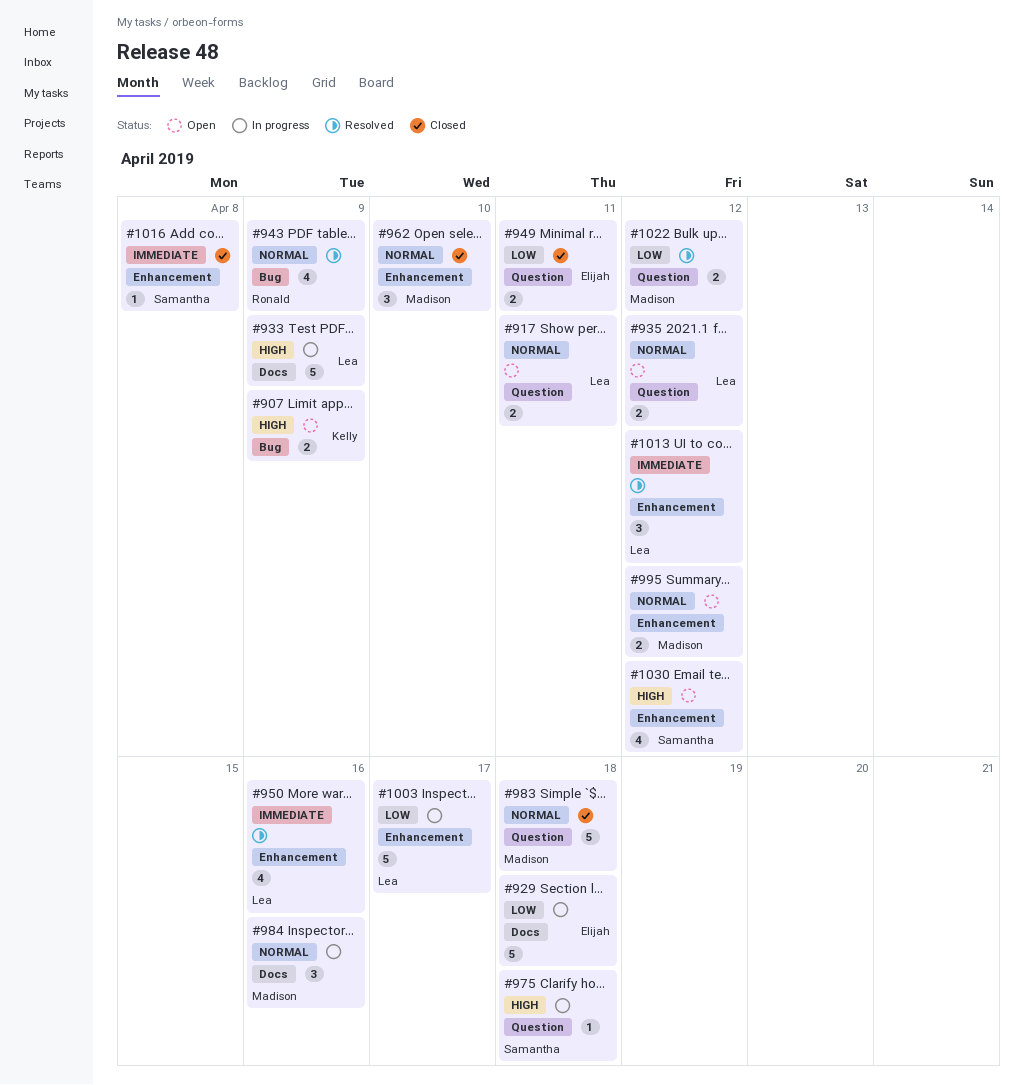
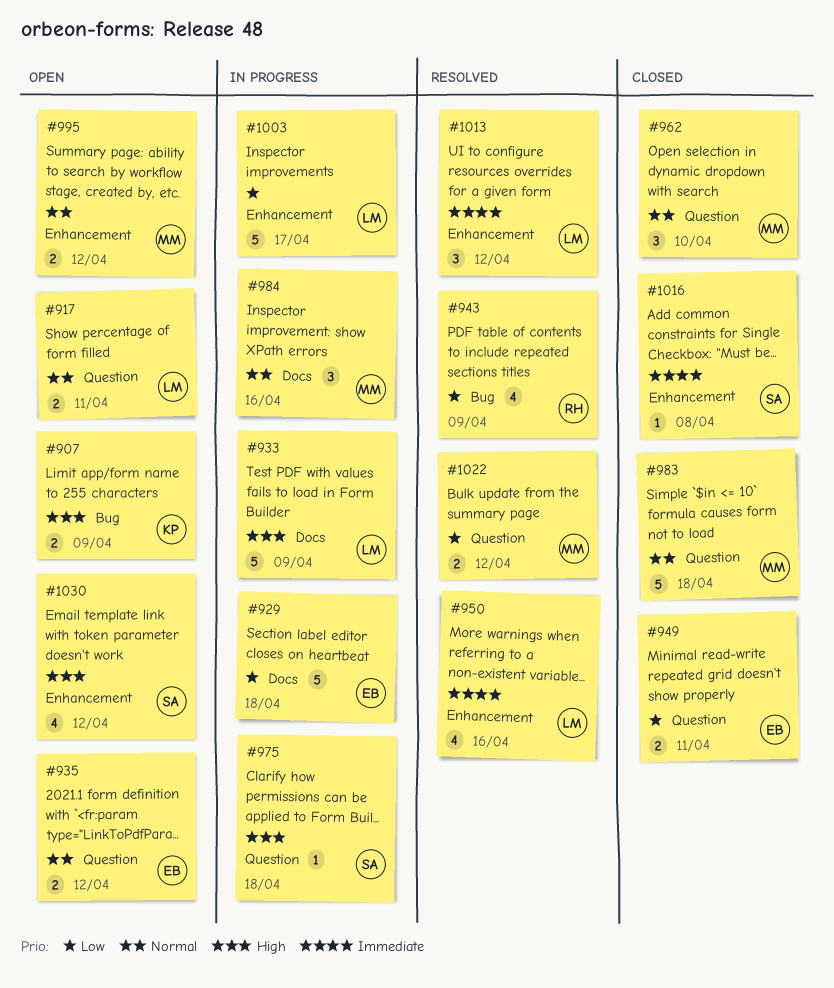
#935, owner: Lea -> Elijah
#943, priority: Normal -> Low
#962, label: Enhancement -> Question

